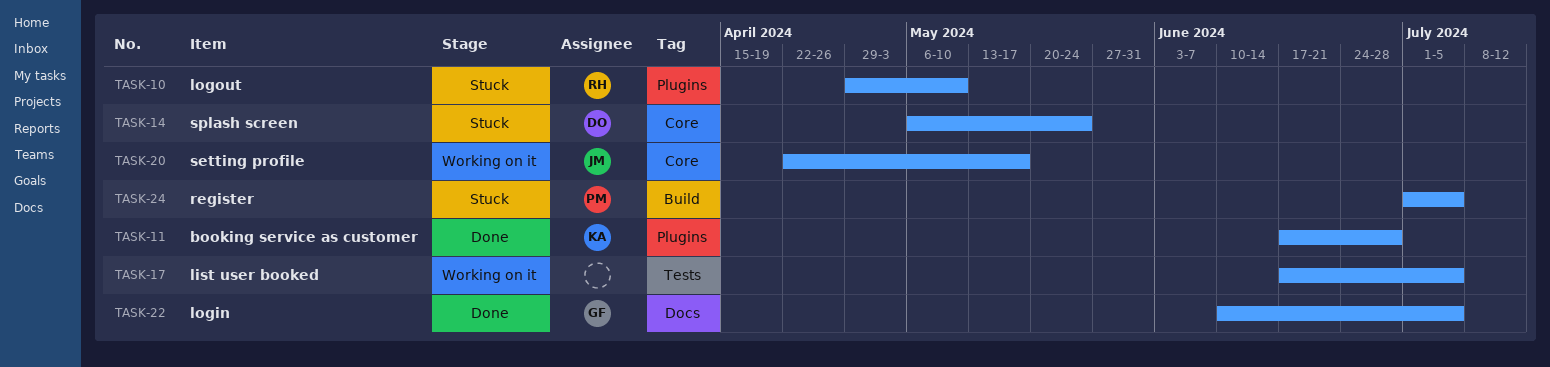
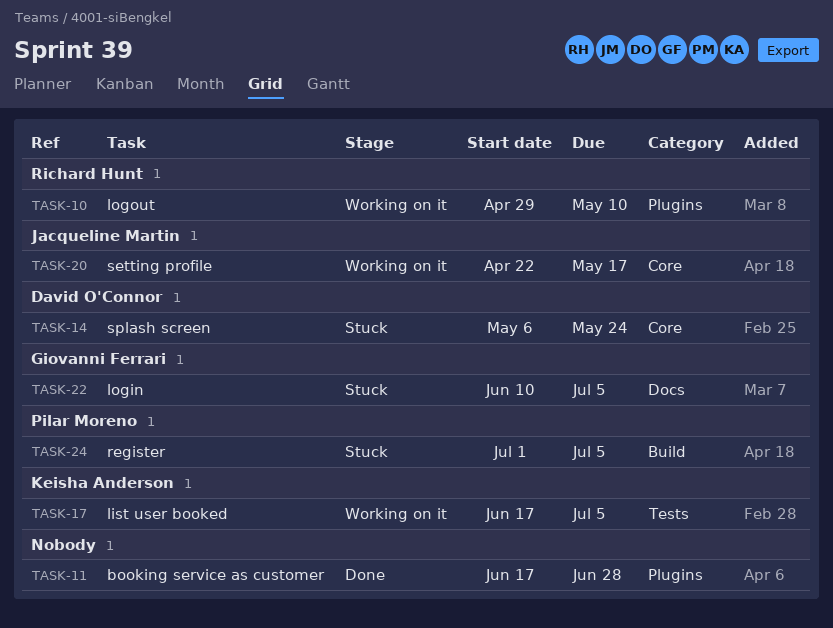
TASK-10, status: Stuck -> Working on it
TASK-11, owner: Keisha Anderson -> none
TASK-17, owner: none -> Keisha Anderson
TASK-22, status: Done -> Stuck

